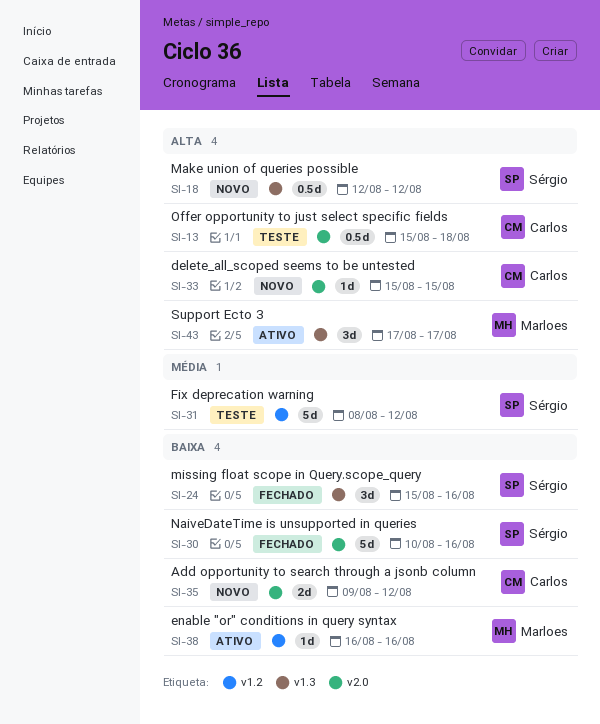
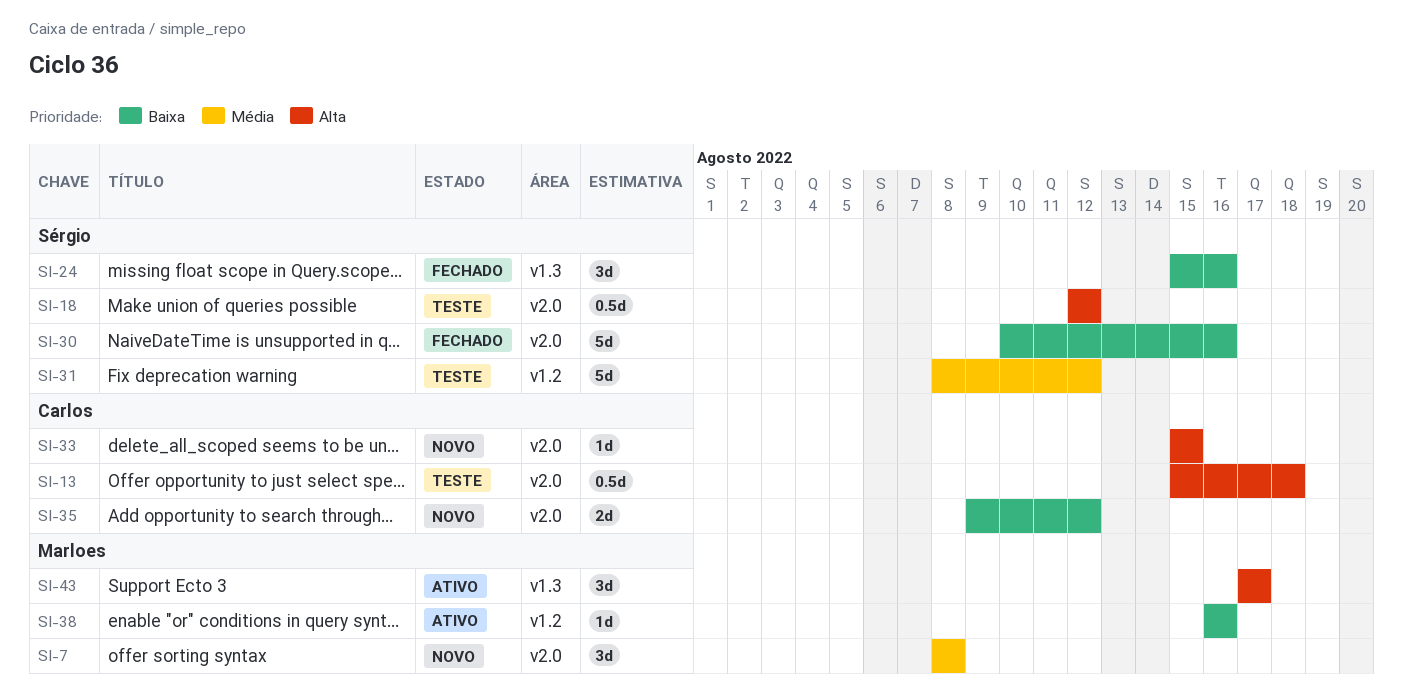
SI-7: none -> present
SI-18, status: Novo -> Teste
SI-18, label: v1.3 -> v2.0

